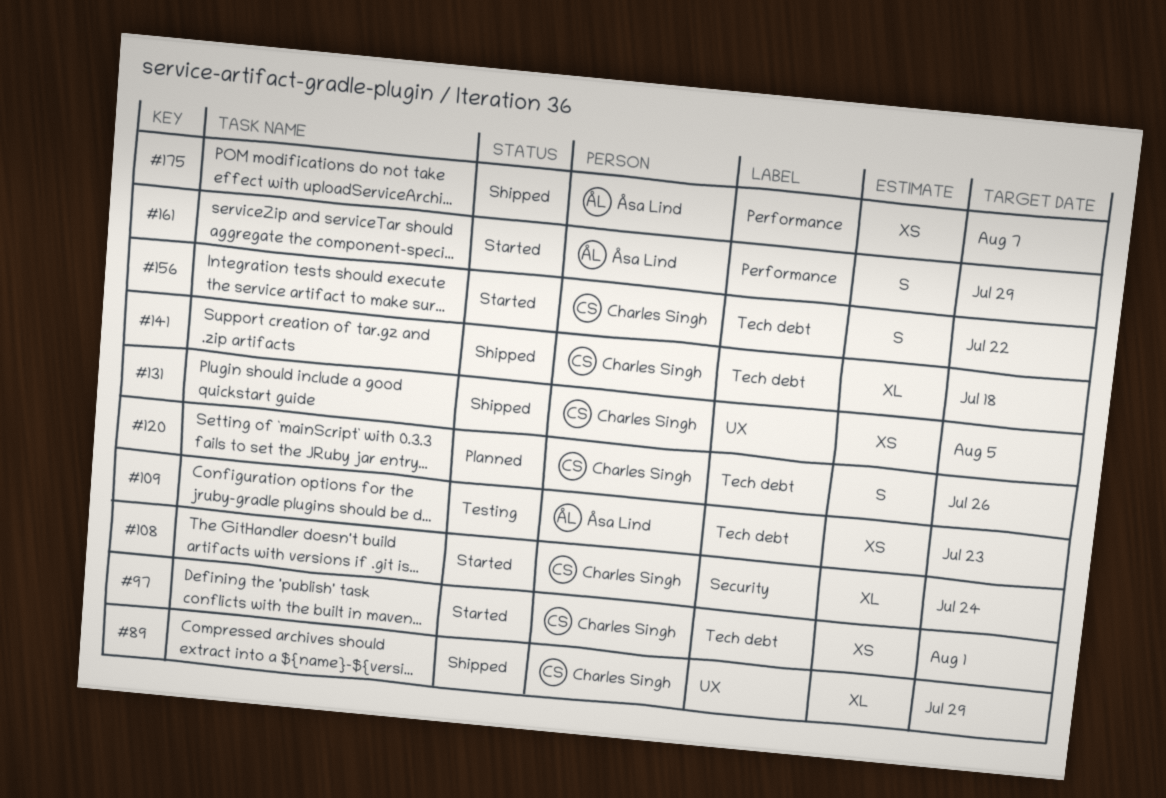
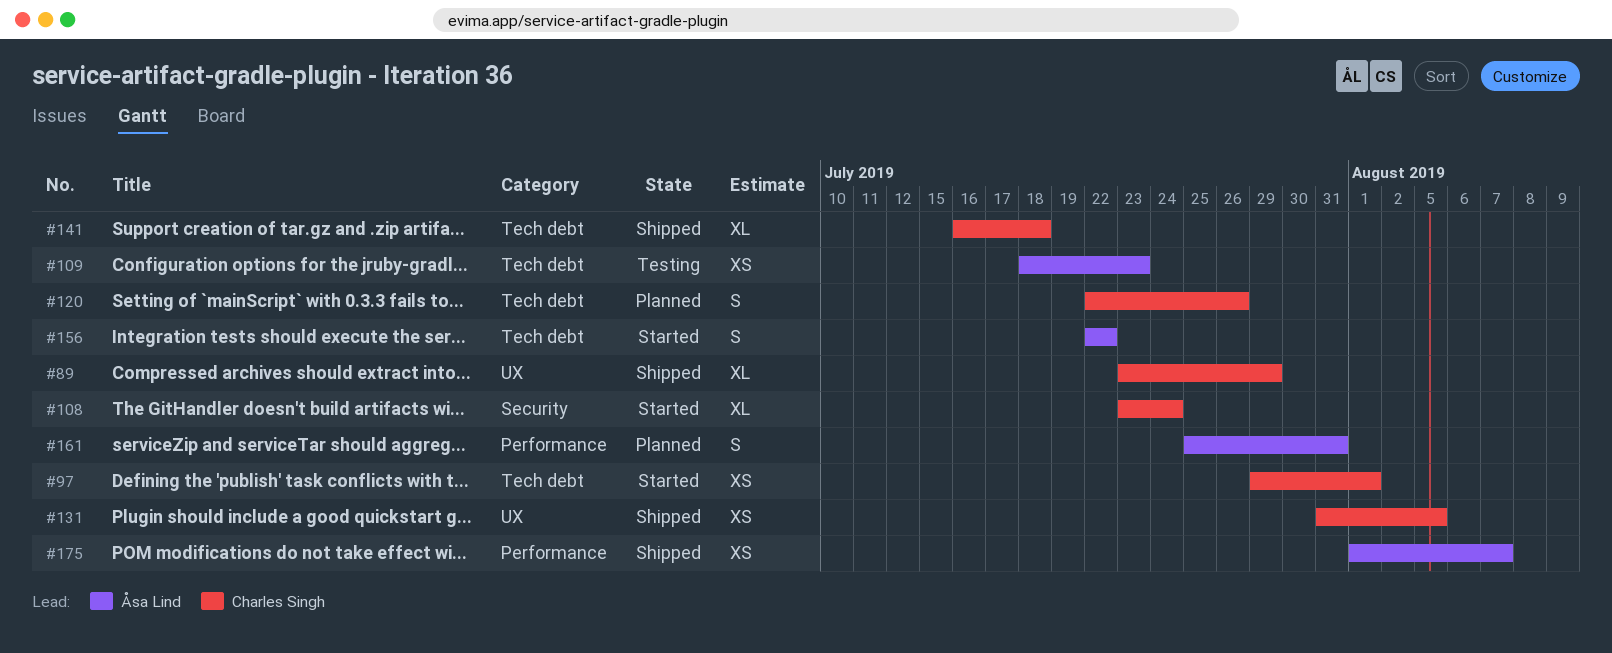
#156, owner: Charles Singh -> Åsa Lind
#161, status: Started -> Planned
#161, due: Jul 29 -> Jul 31

